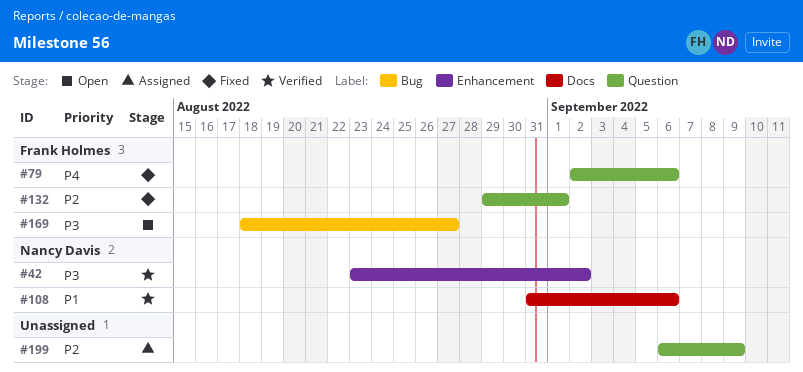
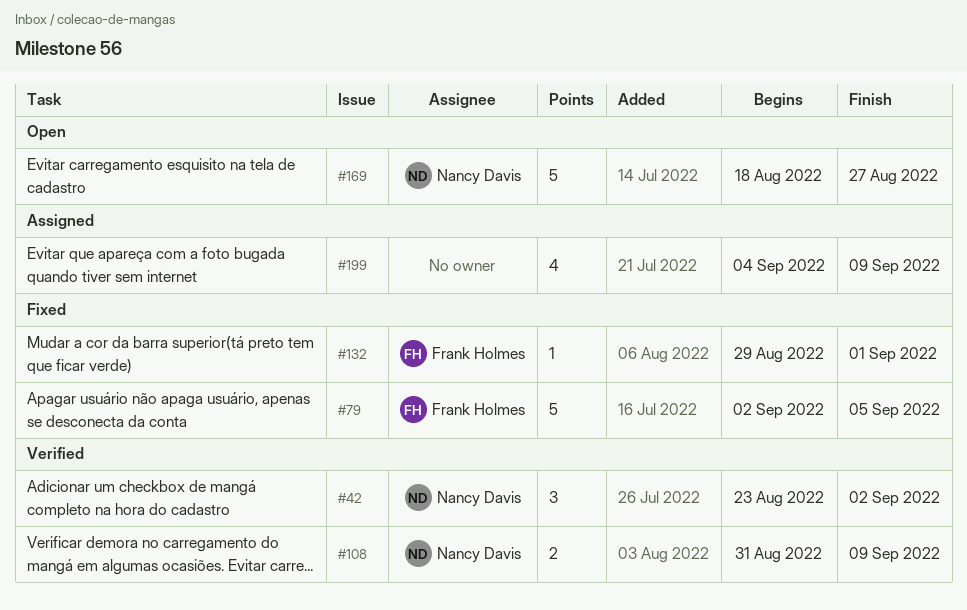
#79, due: Sep 6 -> Sep 5
#108, due: Sep 6 -> Sep 9
#169, owner: Frank Holmes -> Nancy Davis
#199, start: Sep 6 -> Sep 4

